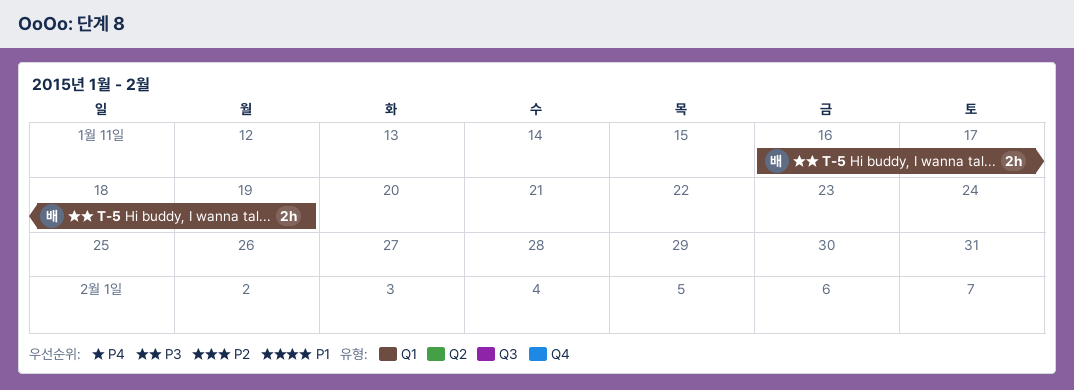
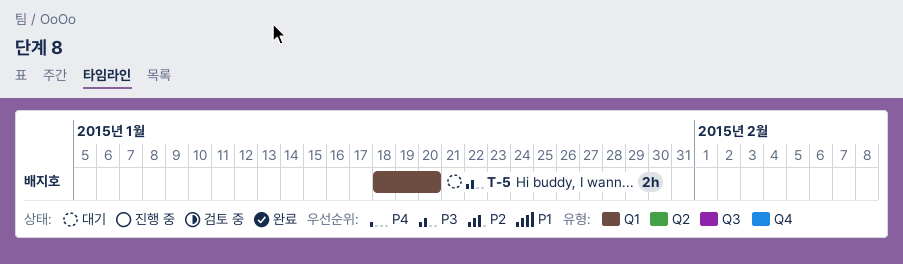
T-5, start: Jan 16 -> Jan 18
T-5, due: Jan 19 -> Jan 20

